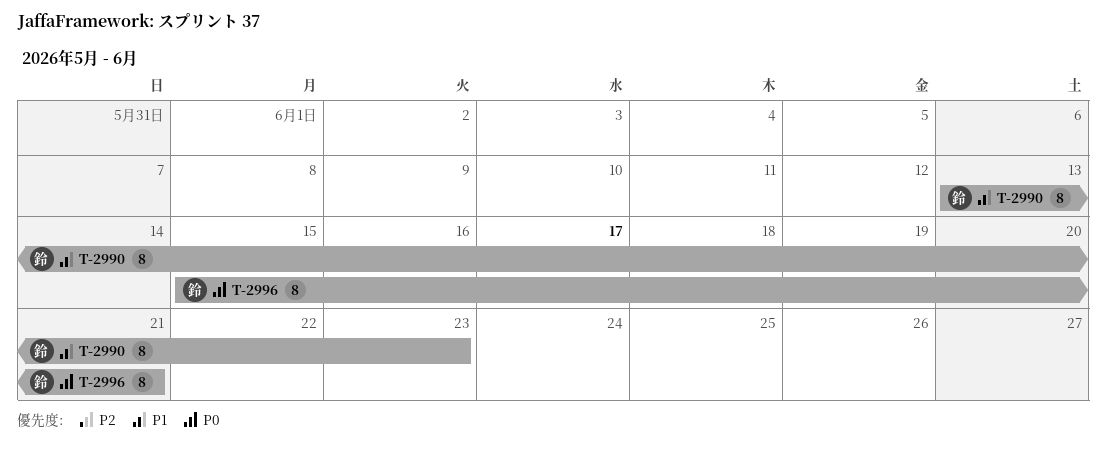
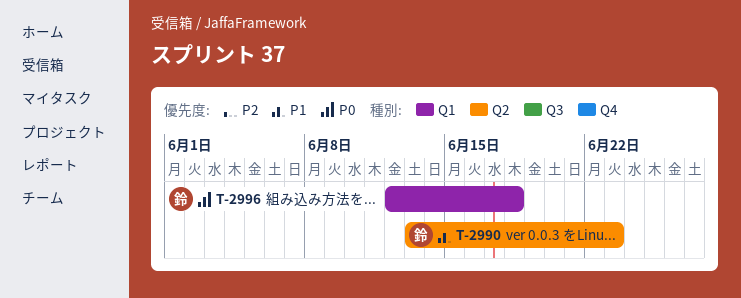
T-2996, start: Jun 15 -> Jun 12
T-2996, due: Jun 21 -> Jun 18

